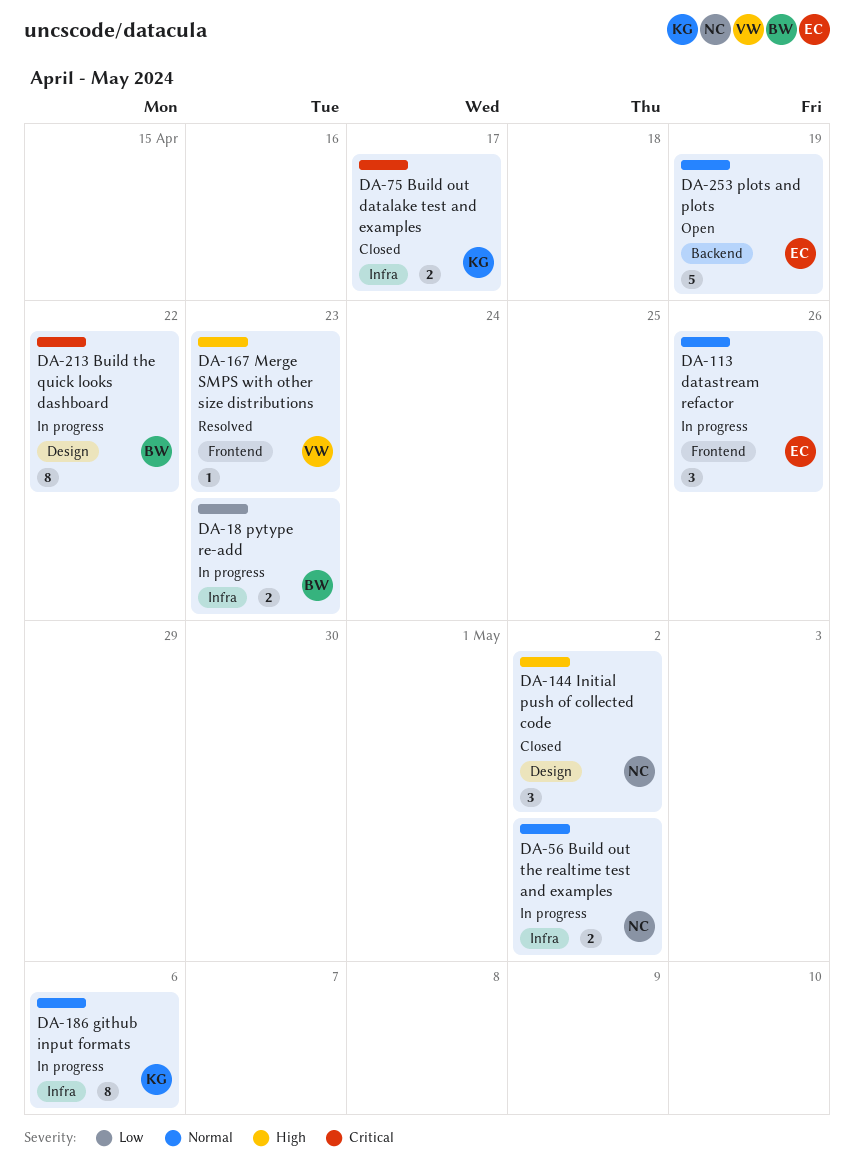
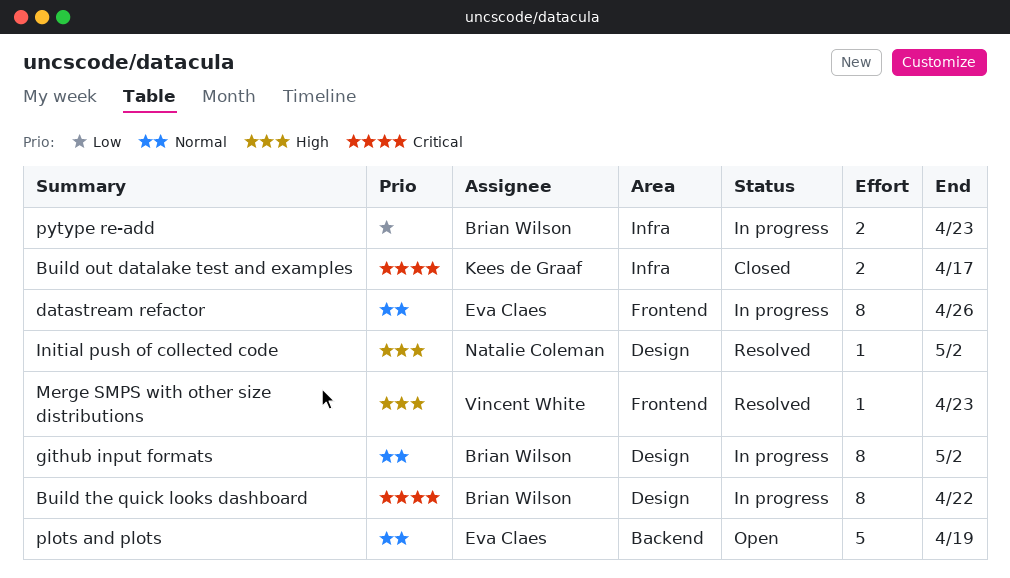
Build out the realtime test and examples: present -> none
datastream refactor, estimate: 3 -> 8
github input formats, owner: Kees de Graaf -> Brian Wilson
github input formats, label: Infra -> Design
github input formats, due: May 6 -> May 2
Initial push of collected code, status: Closed -> Resolved
Initial push of collected code, estimate: 3 -> 1

